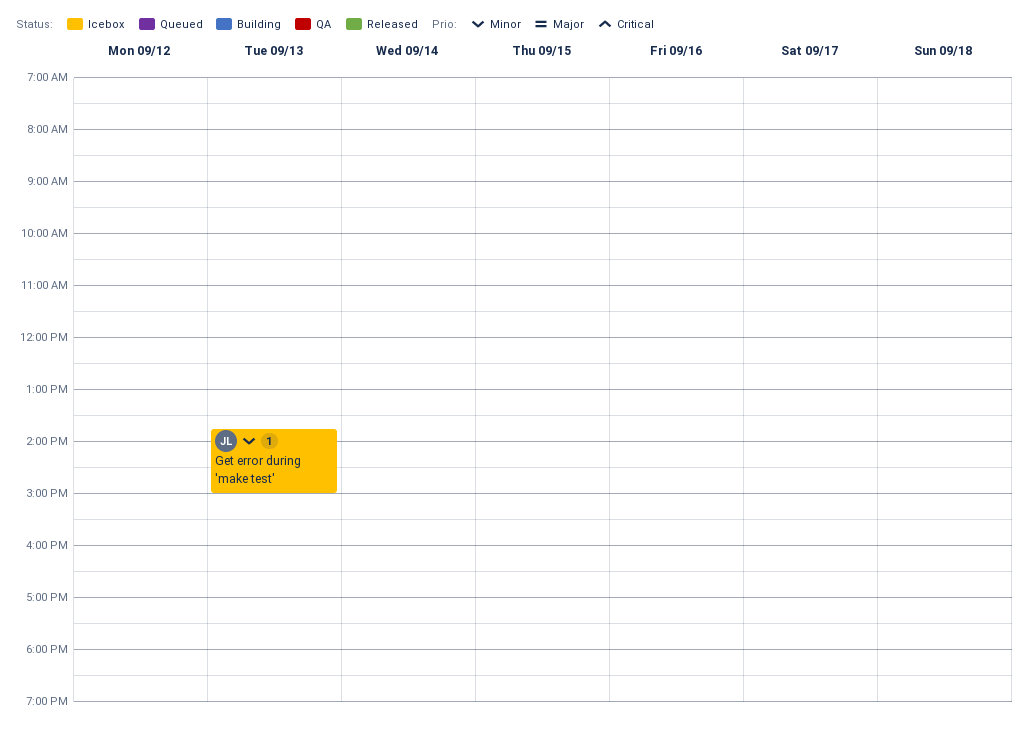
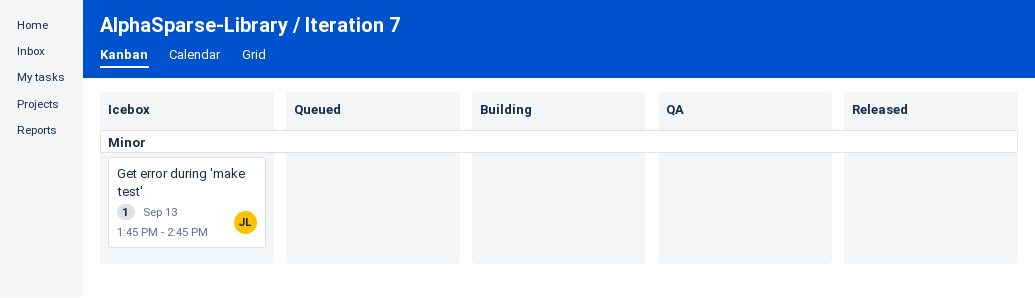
Get error during 'make test', ends: 15:00 -> 14:45

